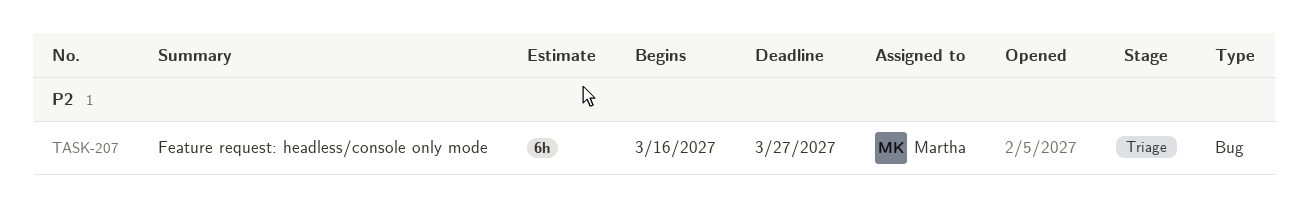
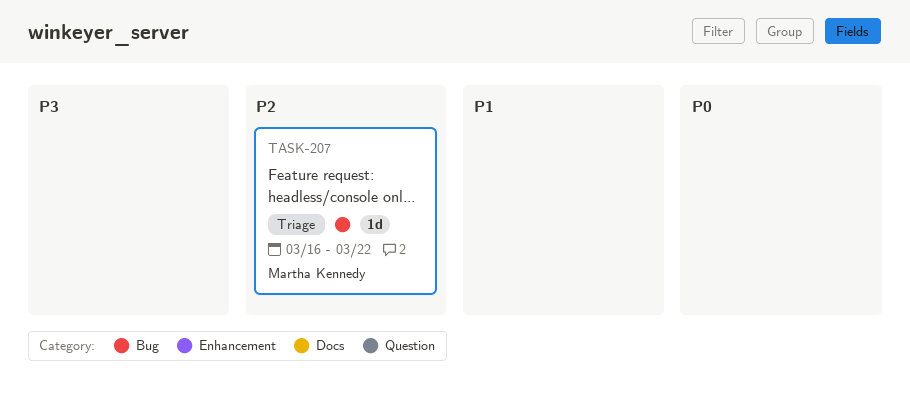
TASK-207, estimate: 6h -> 1d
TASK-207, due: Mar 27 -> Mar 22

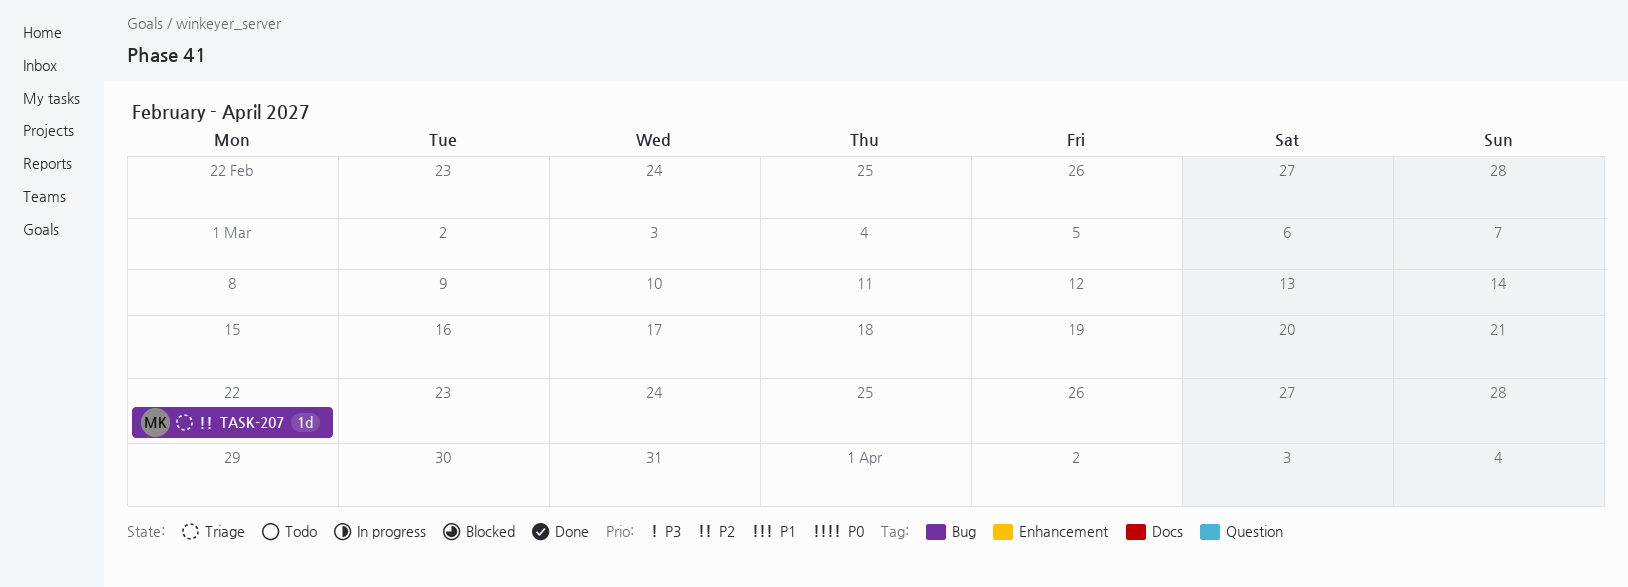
TASK-207, start: Mar 16 -> Mar 22

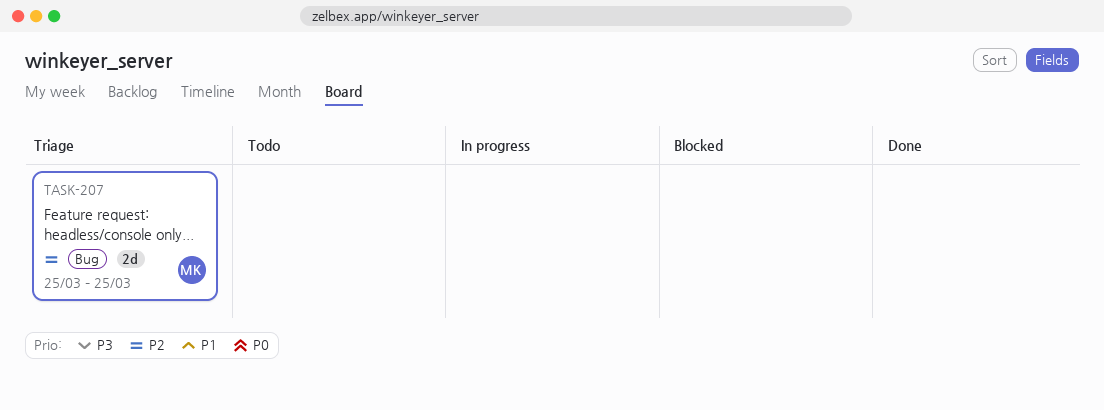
TASK-207, estimate: 1d -> 2d
TASK-207, start: Mar 22 -> Mar 25
TASK-207, due: Mar 22 -> Mar 25

